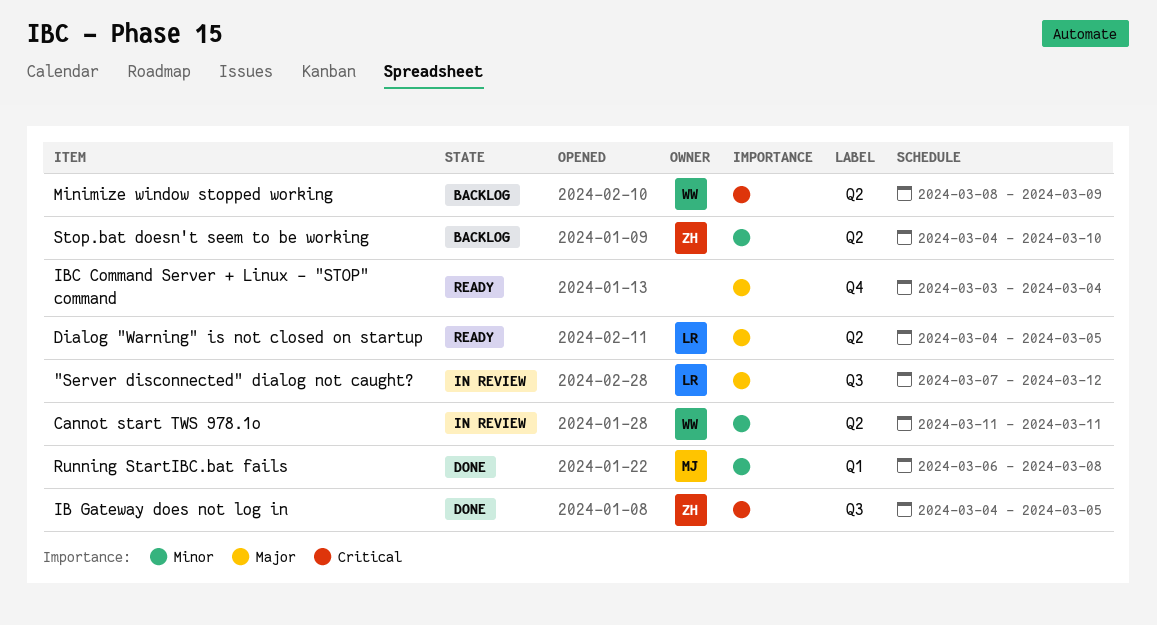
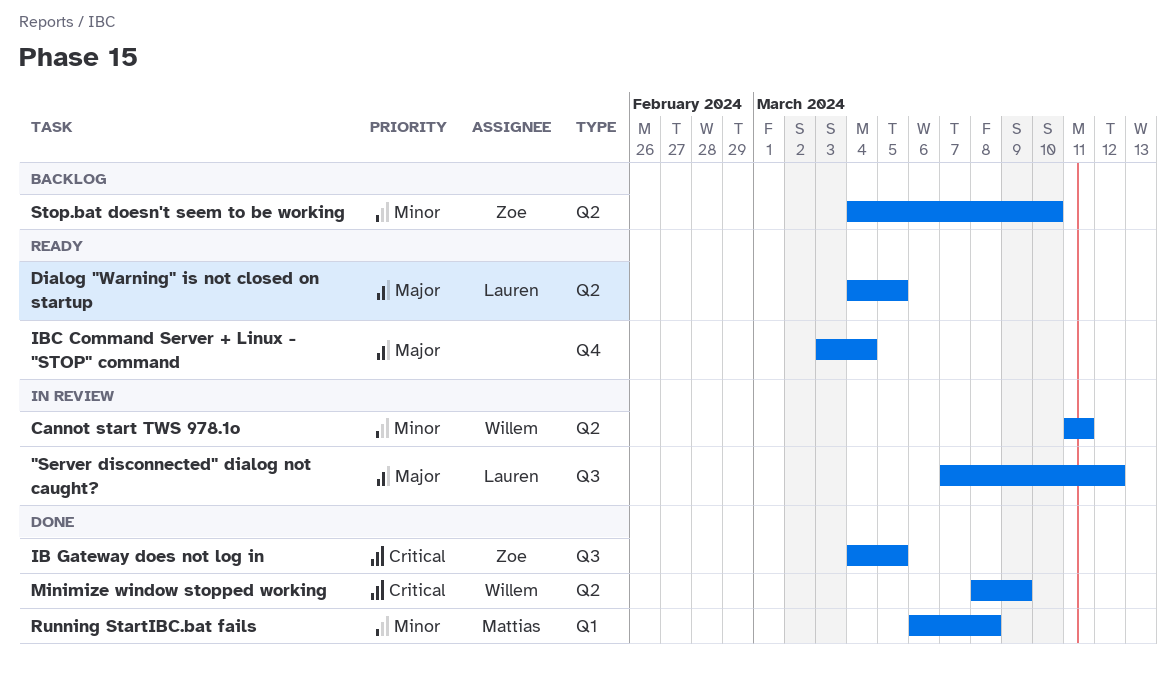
Minimize window stopped working, status: Backlog -> Done

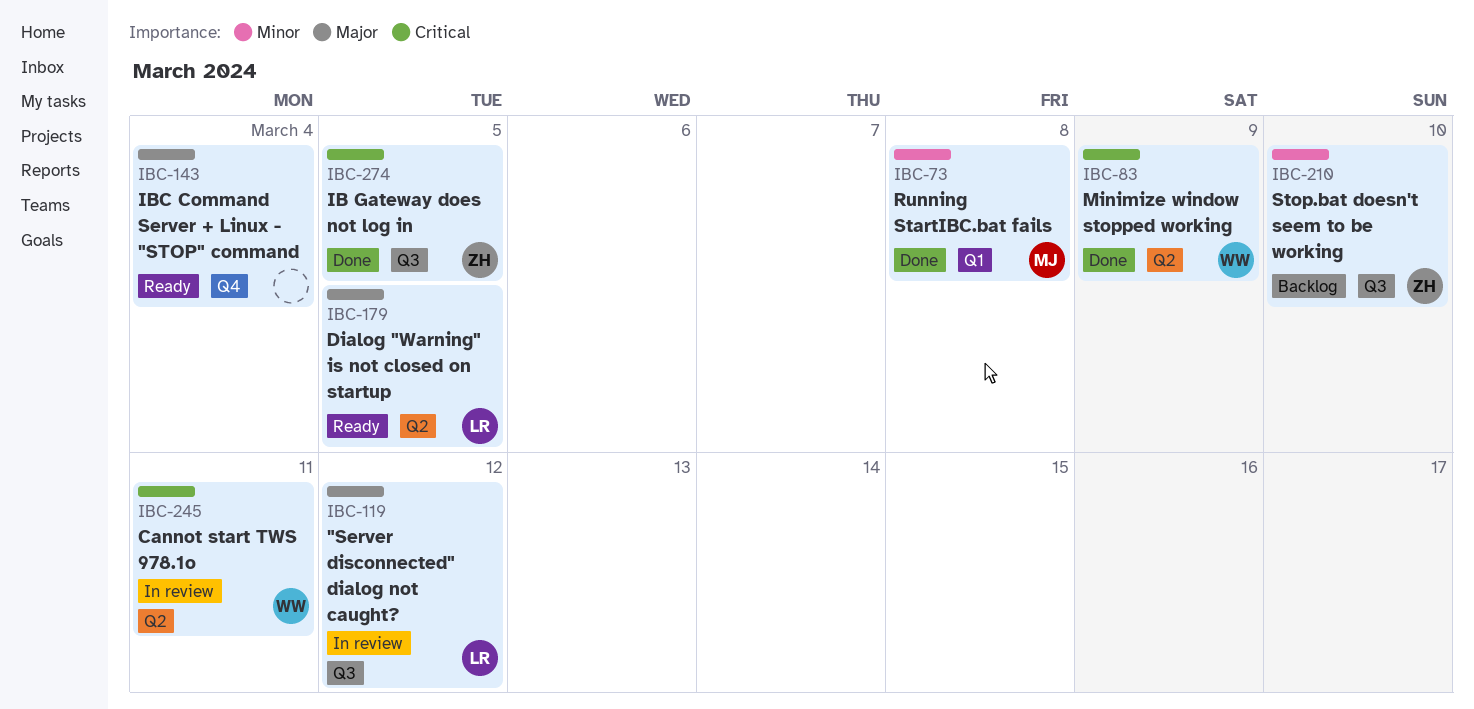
Cannot start TWS 978.1o, priority: Minor -> Critical
Stop.bat doesn't seem to be working, label: Q2 -> Q3

